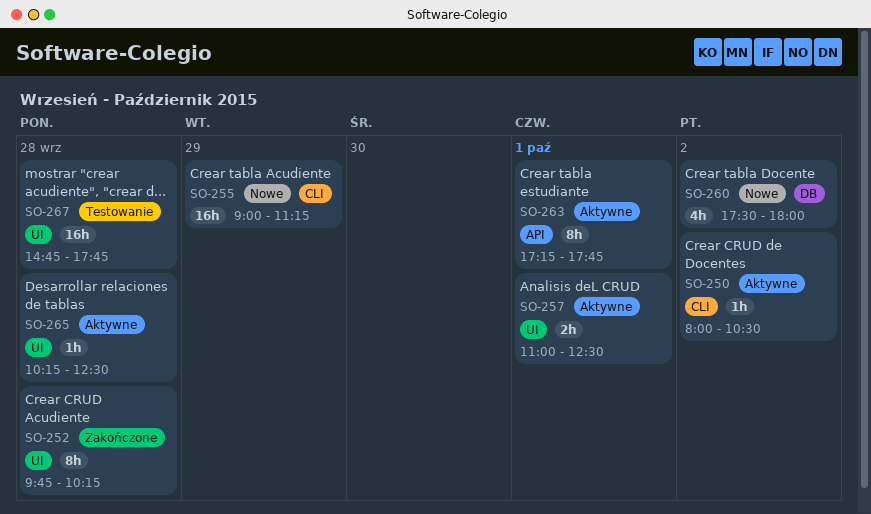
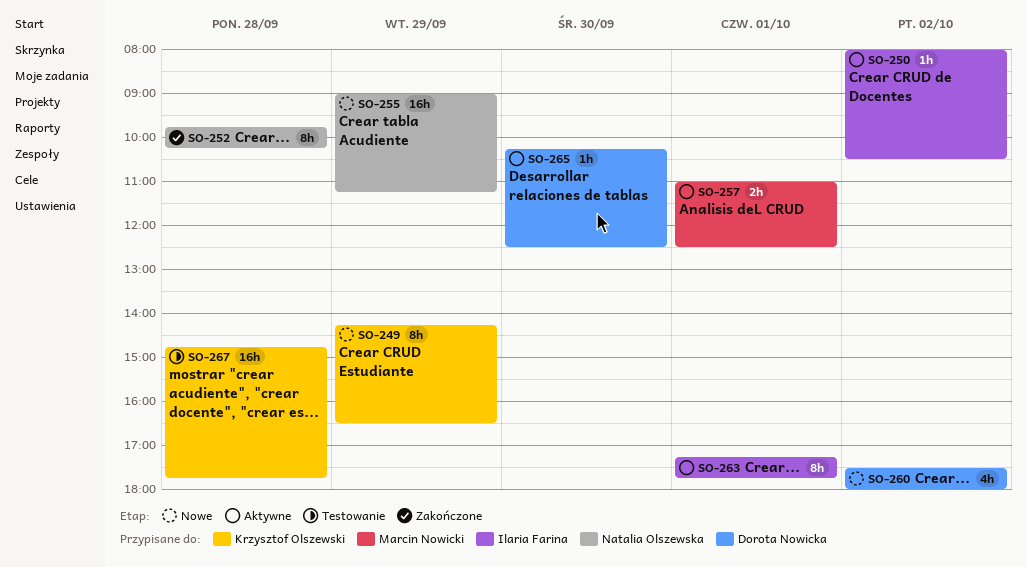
SO-249: none -> present
SO-265, day: Sep 28 -> Sep 30

